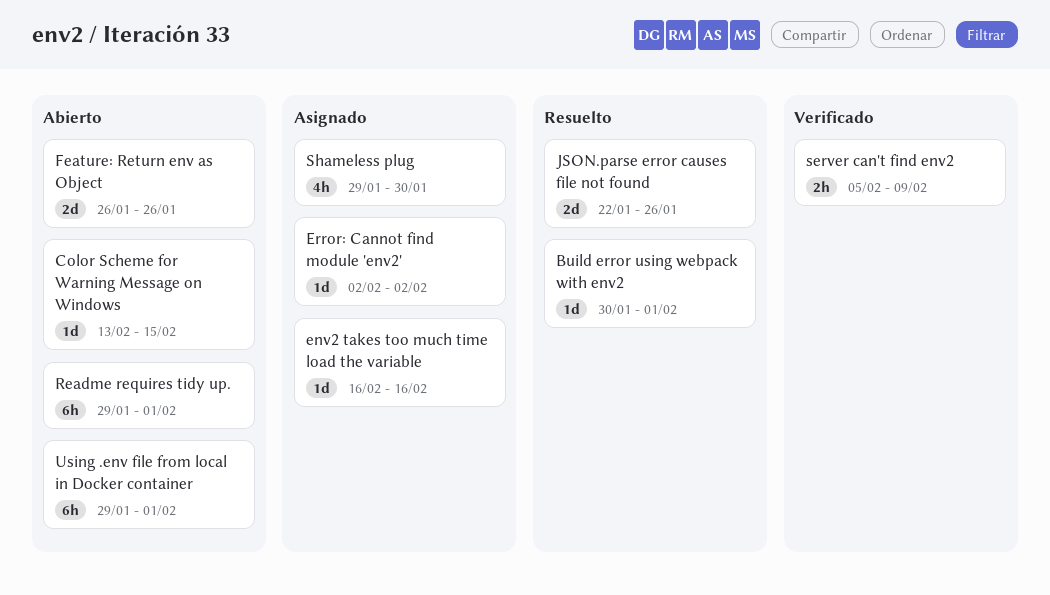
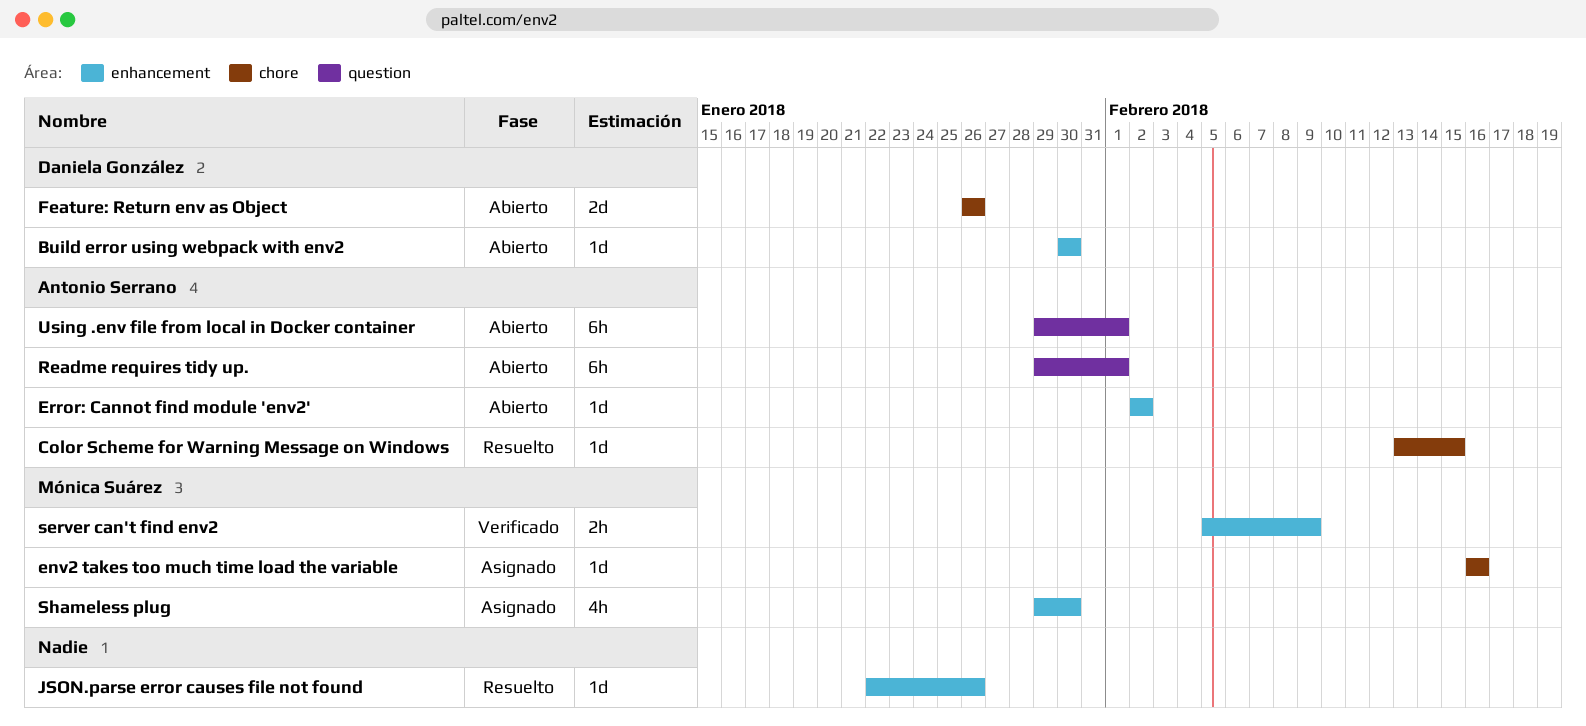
Build error using webpack with env2, status: Resuelto -> Abierto
Build error using webpack with env2, due: Feb 1 -> Jan 30
Color Scheme for Warning Message on Windows, status: Abierto -> Resuelto
Error: Cannot find module 'env2', status: Asignado -> Abierto
JSON.parse error causes file not found, estimate: 2d -> 1d

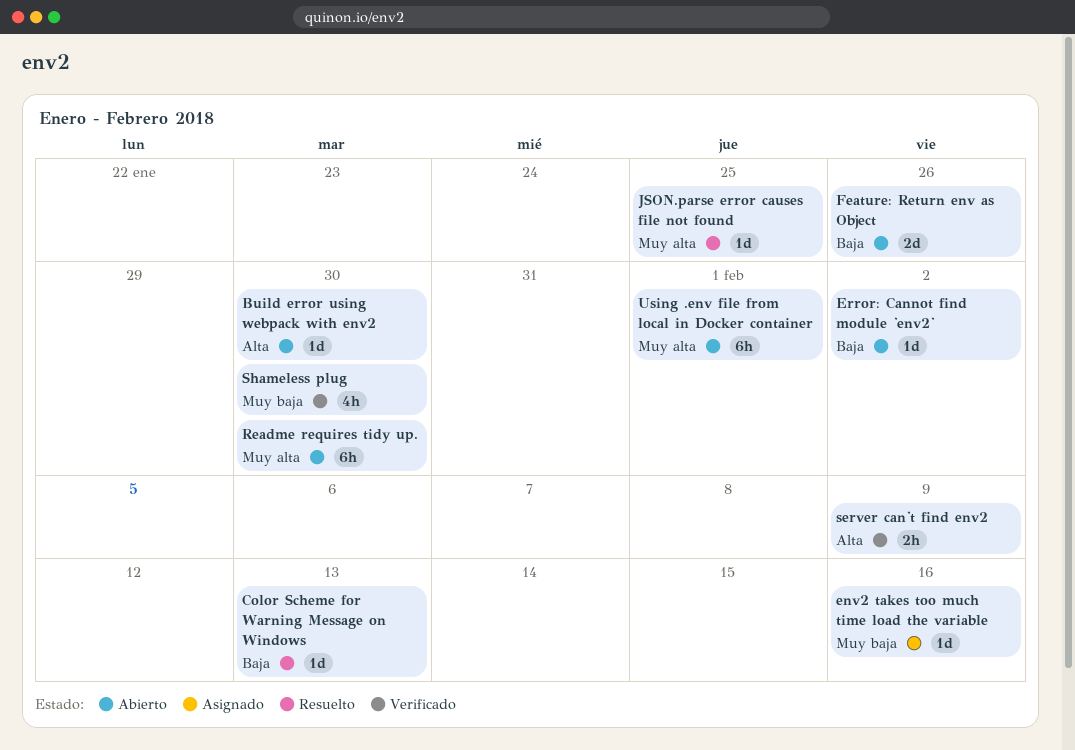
Color Scheme for Warning Message on Windows, due: Feb 15 -> Feb 13
JSON.parse error causes file not found, due: Jan 26 -> Jan 25
Readme requires tidy up., due: Feb 1 -> Jan 30
Shameless plug, status: Asignado -> Verificado

